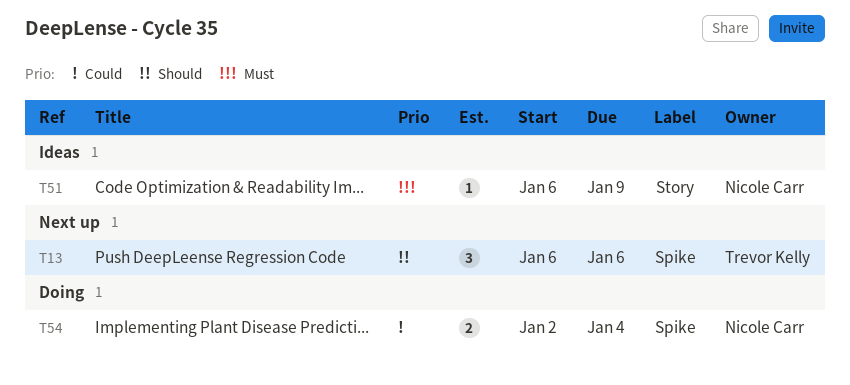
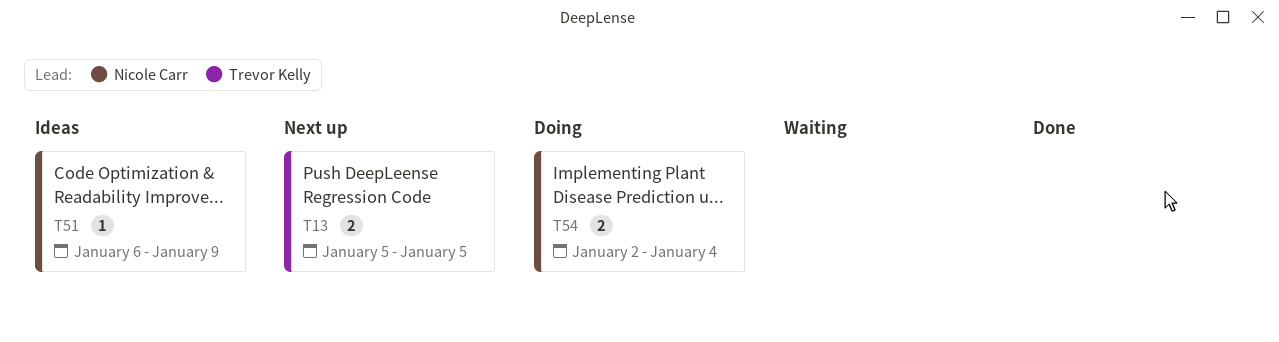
T13, estimate: 3 -> 2
T13, start: Jan 6 -> Jan 5
T13, due: Jan 6 -> Jan 5

